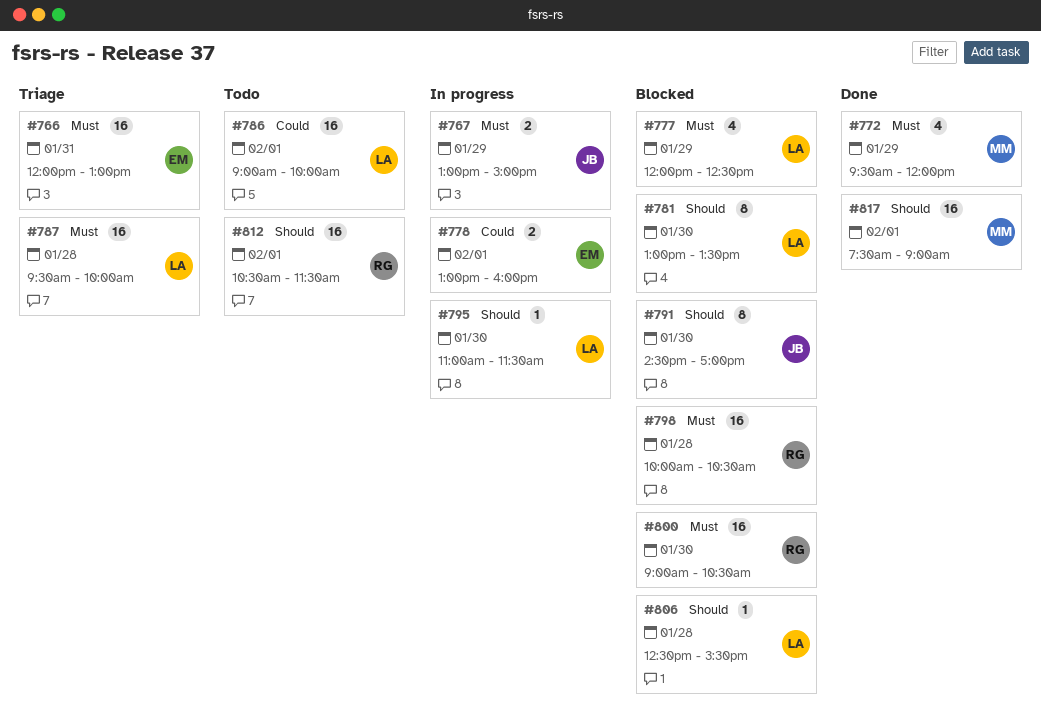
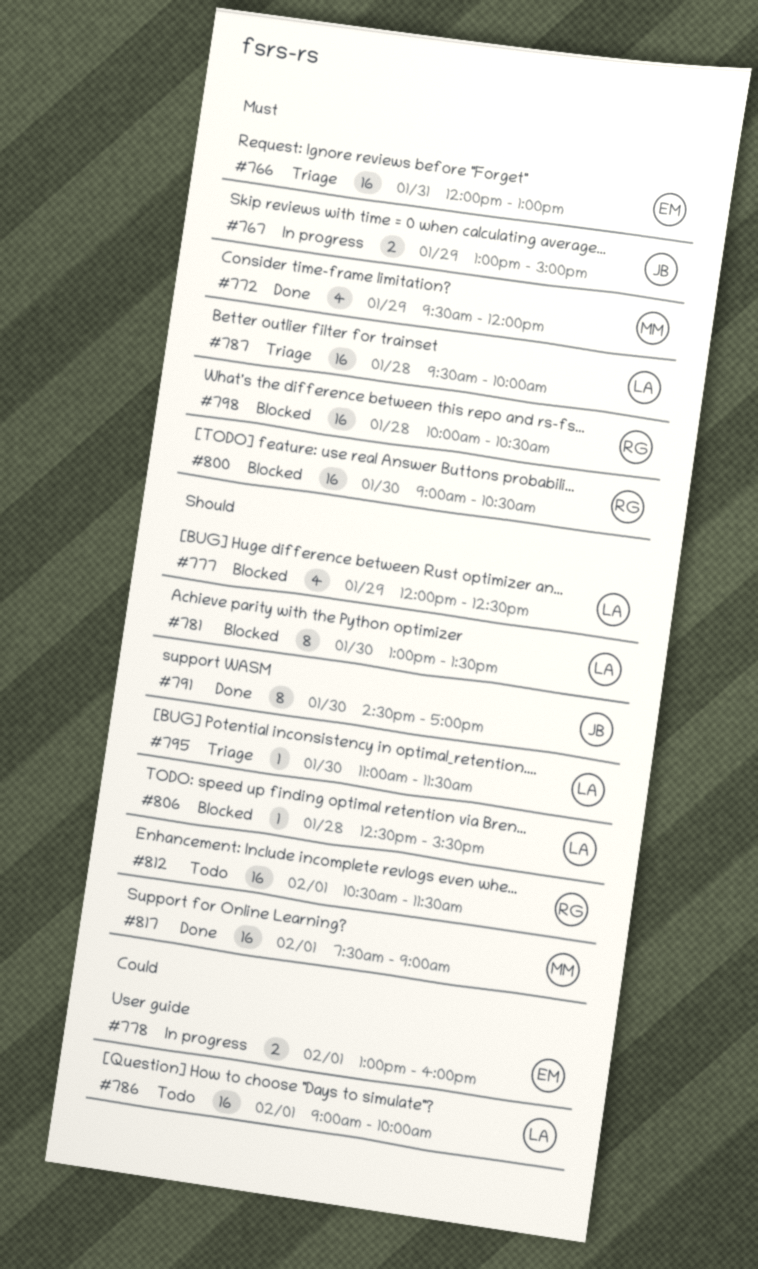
#777, priority: Must -> Should
#791, status: Blocked -> Done
#795, status: In progress -> Triage

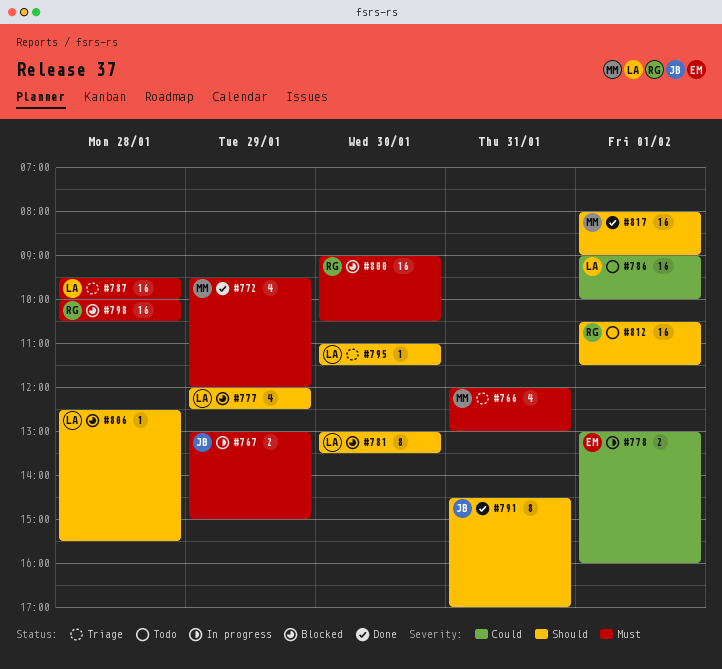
#766, owner: EM -> MM
#766, estimate: 16 -> 4
#791, day: Jan 30 -> Jan 31
#817, begins: 07:30 -> 08:00

